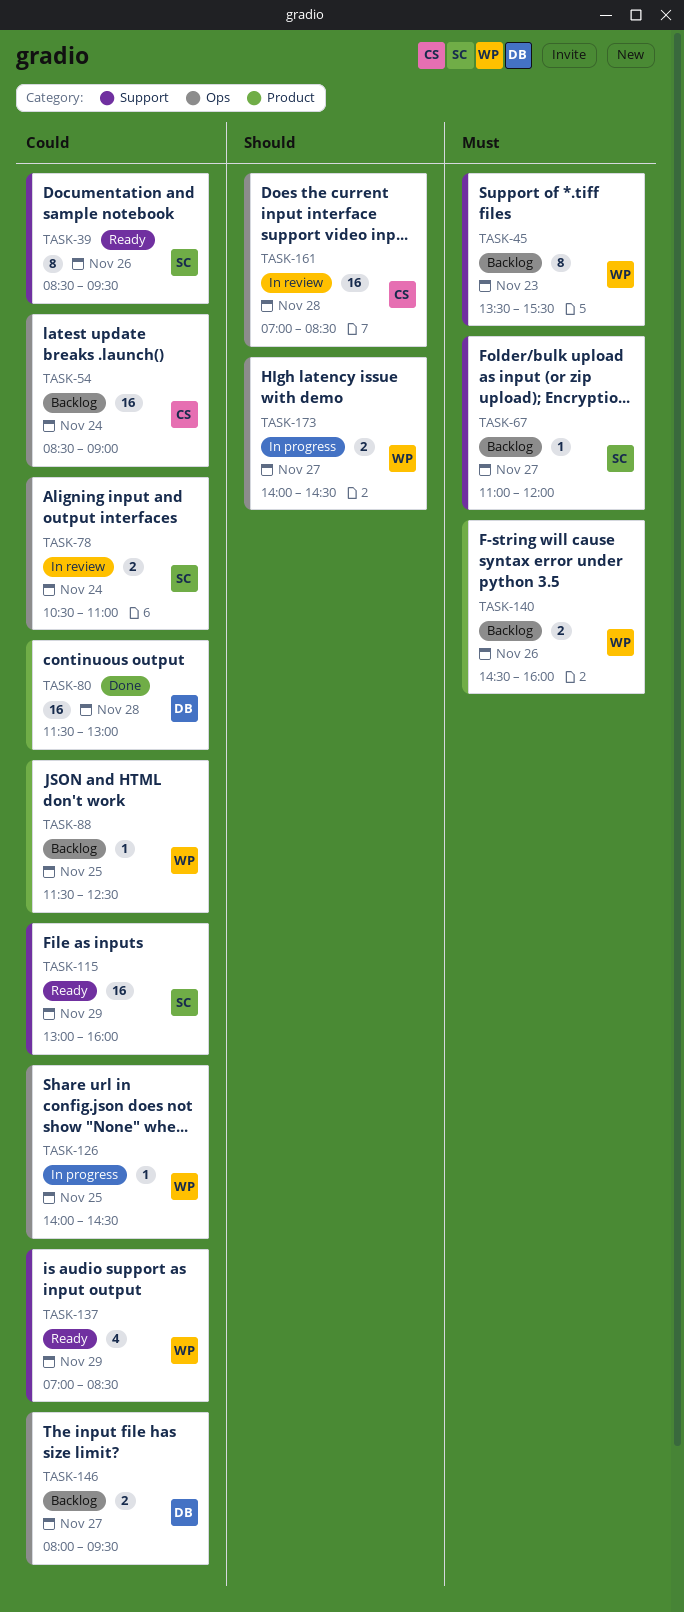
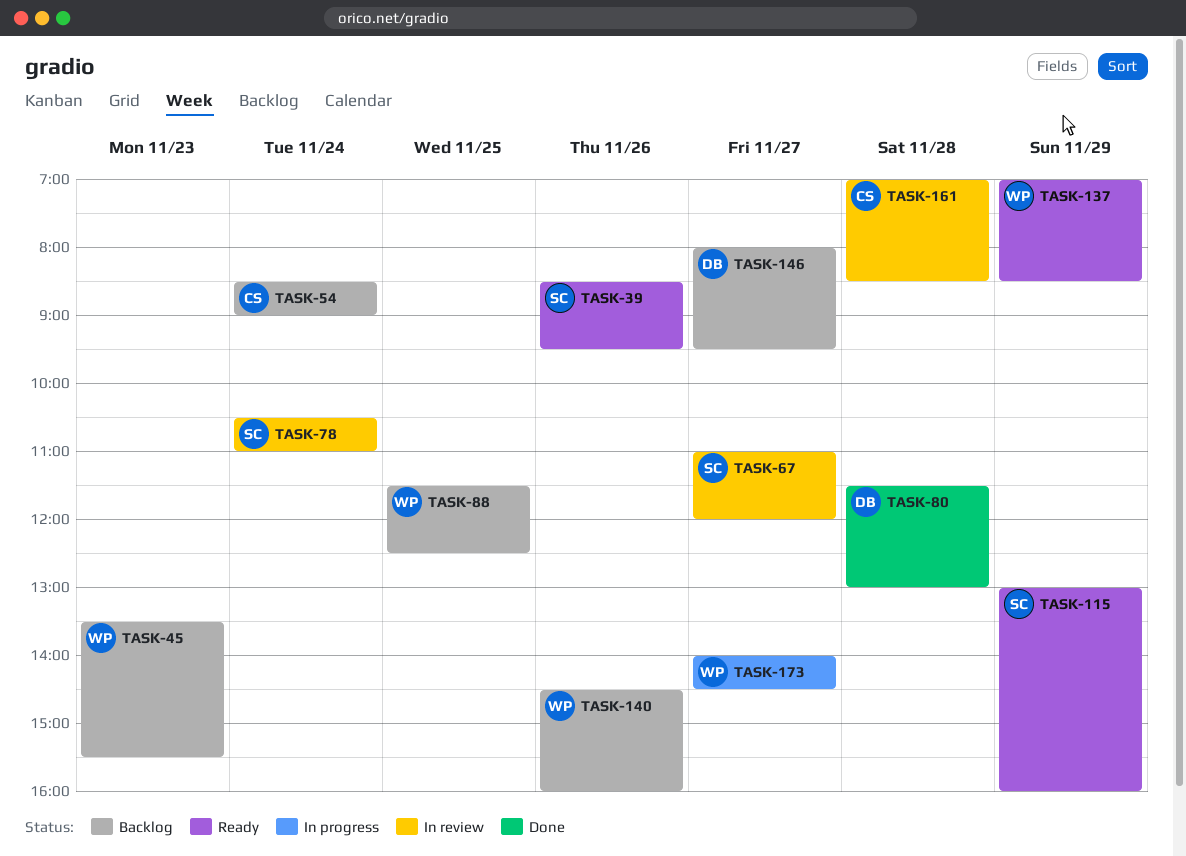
TASK-67, status: Backlog -> In review
TASK-126: present -> none

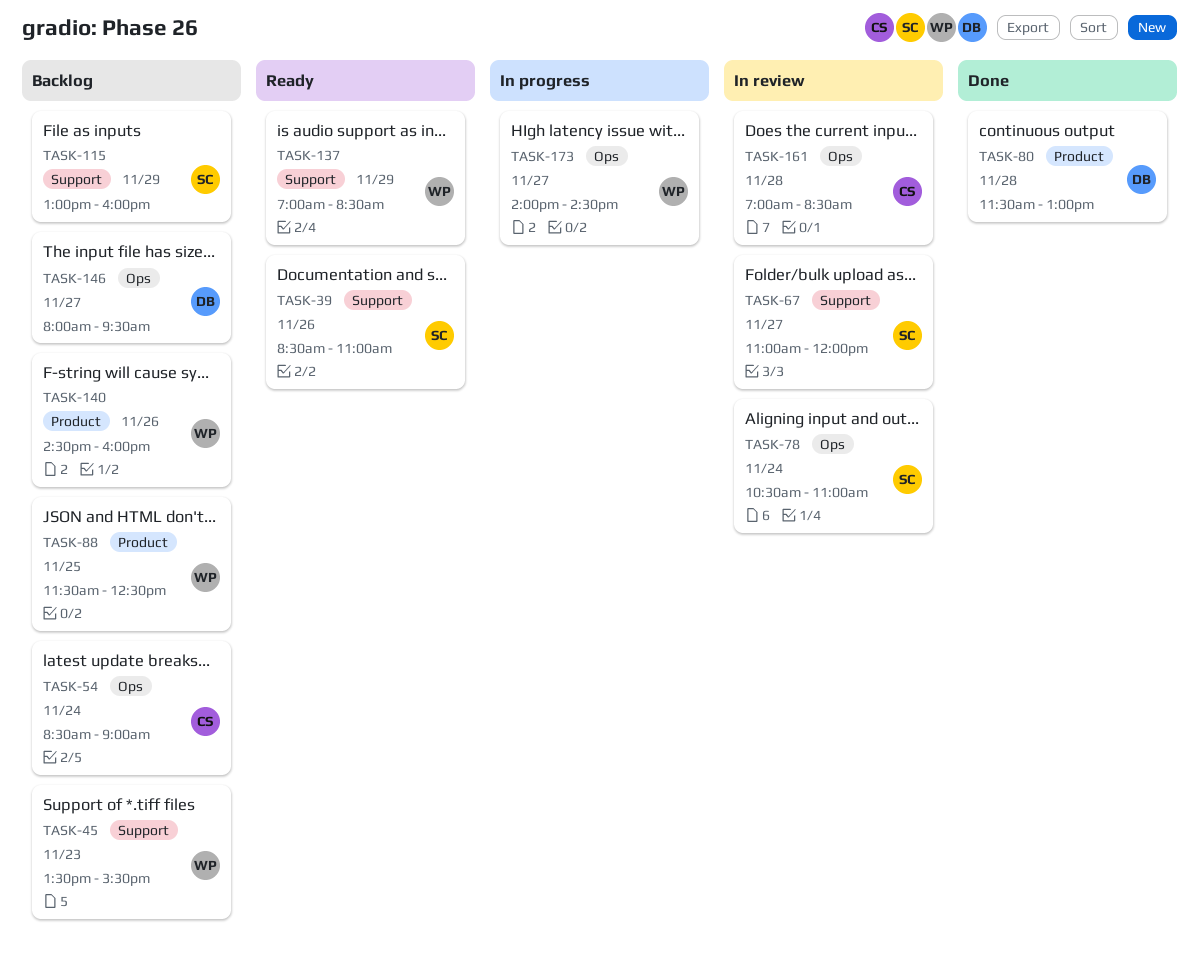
TASK-39, ends: 09:30 -> 11:00
TASK-115, status: Ready -> Backlog

